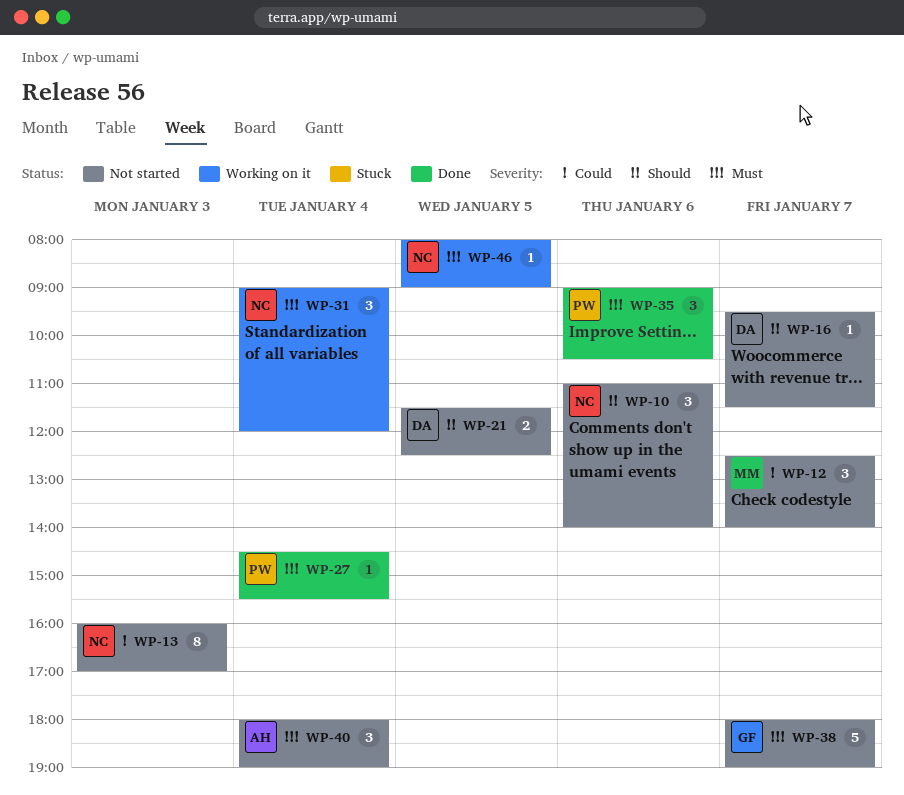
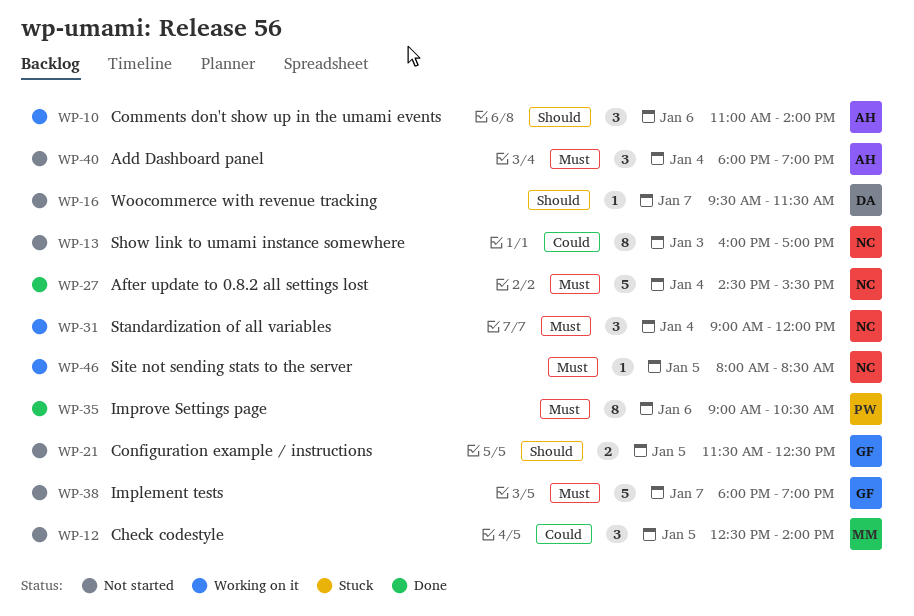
WP-10, status: Not started -> Working on it
WP-10, owner: NC -> AH
WP-12, day: Jan 7 -> Jan 5
WP-21, owner: DA -> GF
WP-27, owner: PW -> NC
WP-27, estimate: 1 -> 5
WP-35, estimate: 3 -> 8
WP-46, ends: 09:00 -> 08:30

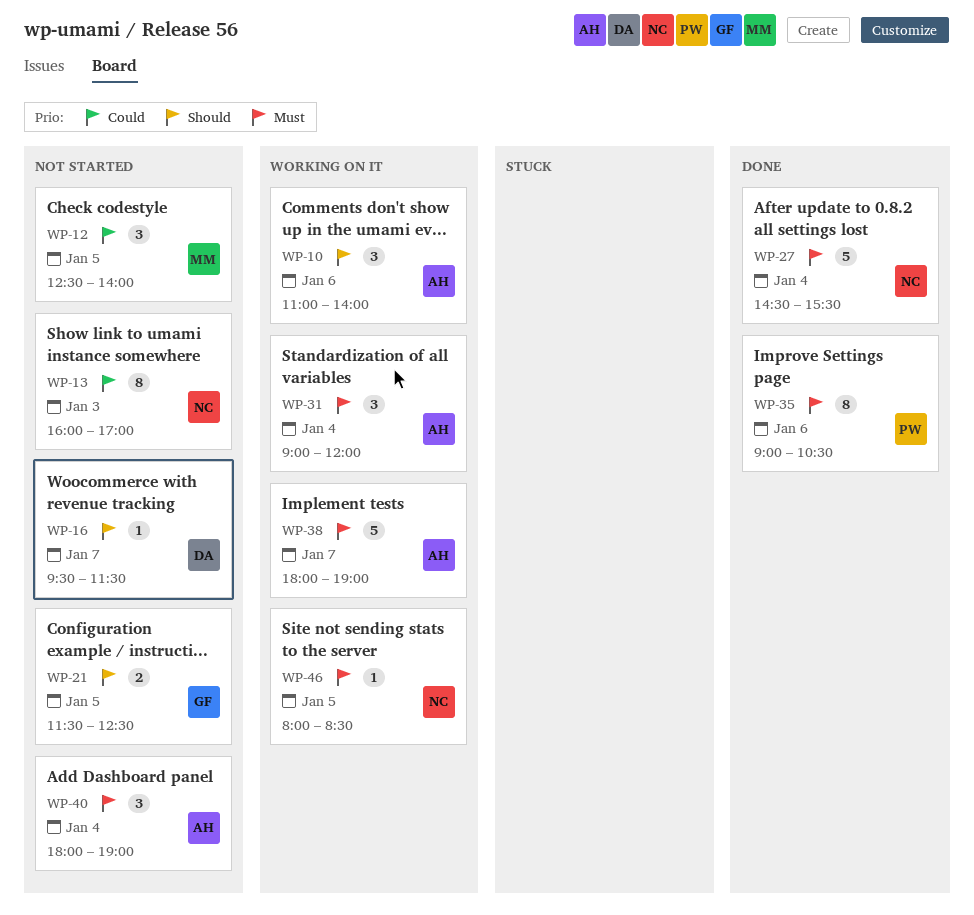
WP-31, owner: NC -> AH
WP-38, status: Not started -> Working on it
WP-38, owner: GF -> AH

